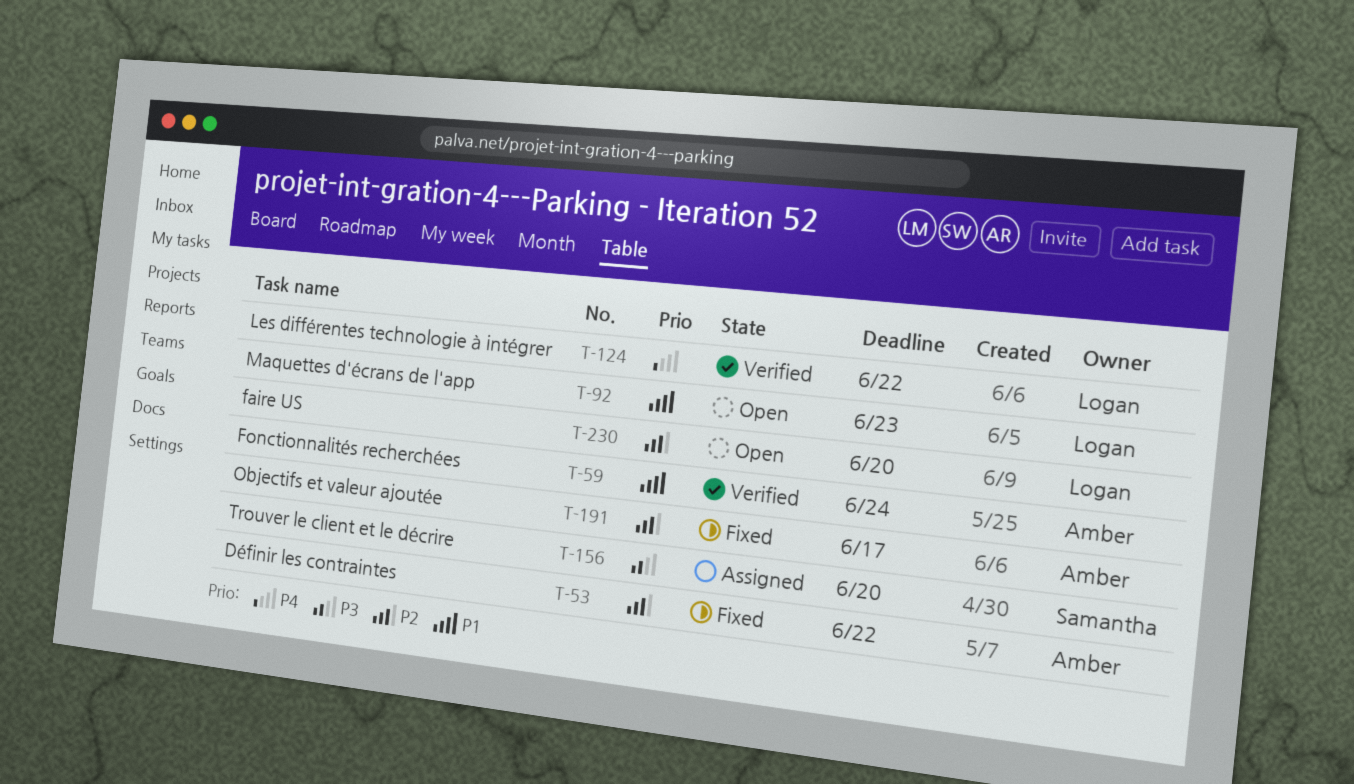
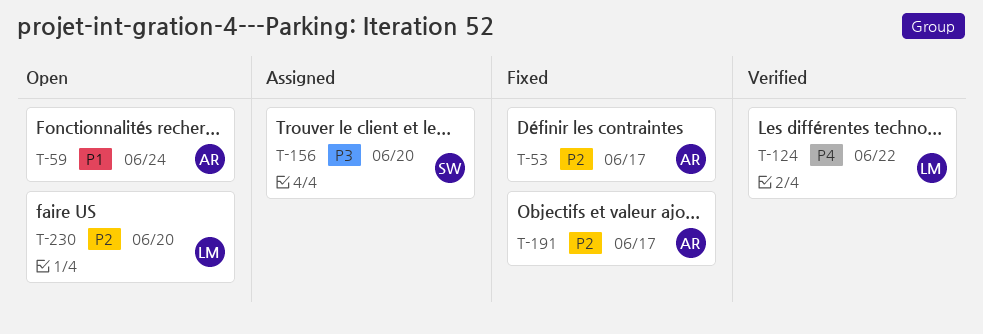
T-53, due: Jun 22 -> Jun 17
T-59, status: Verified -> Open
T-92: present -> none

